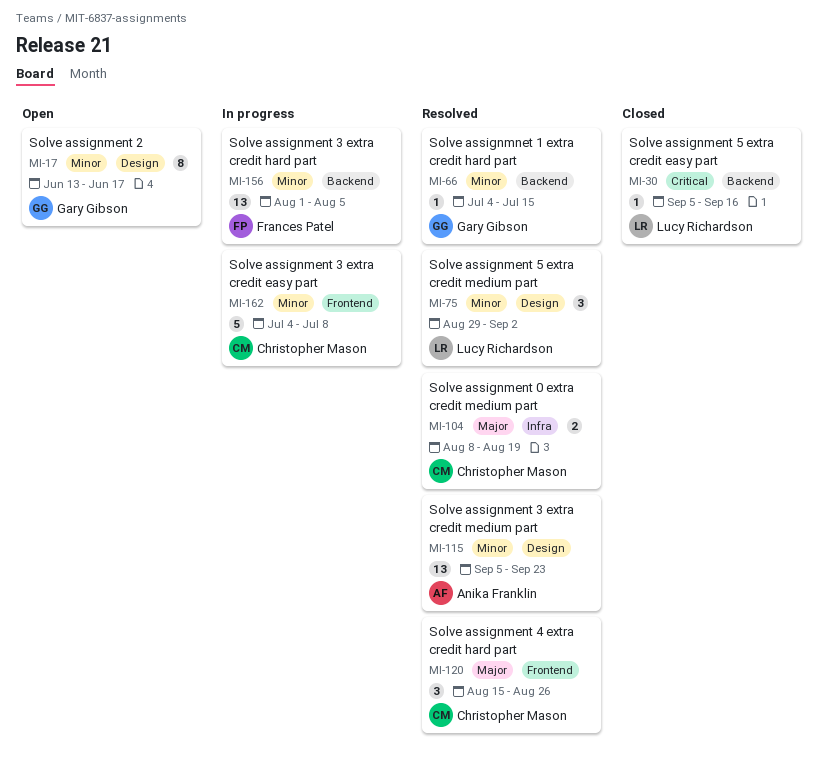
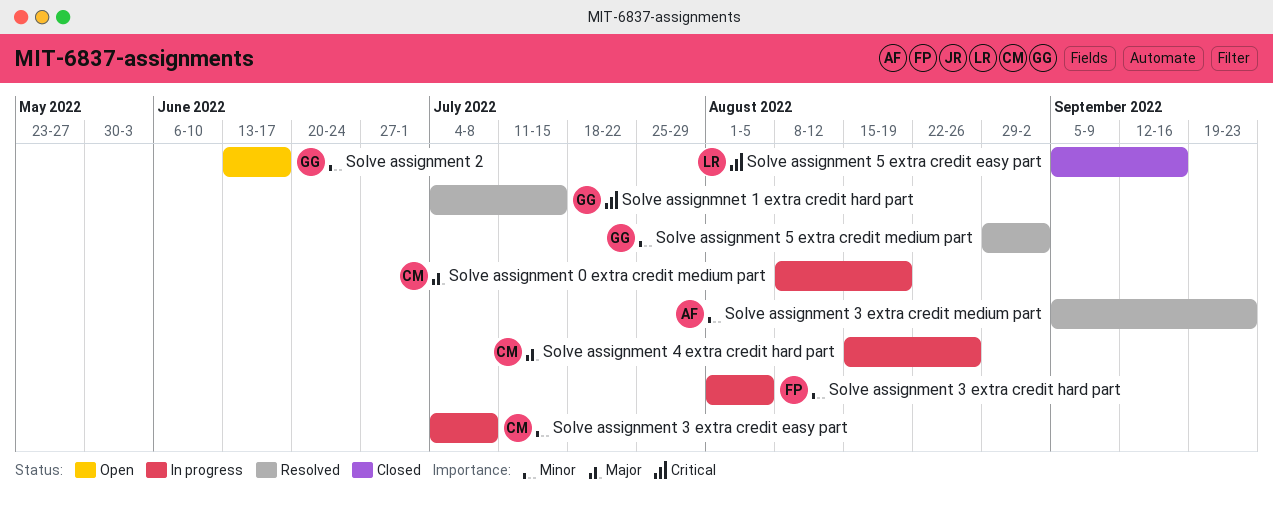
Solve assignment 0 extra credit medium part, status: Resolved -> In progress
Solve assignment 4 extra credit hard part, status: Resolved -> In progress
Solve assignment 5 extra credit medium part, owner: Lucy Richardson -> Gary Gibson
Solve assignmnet 1 extra credit hard part, priority: Minor -> Critical

